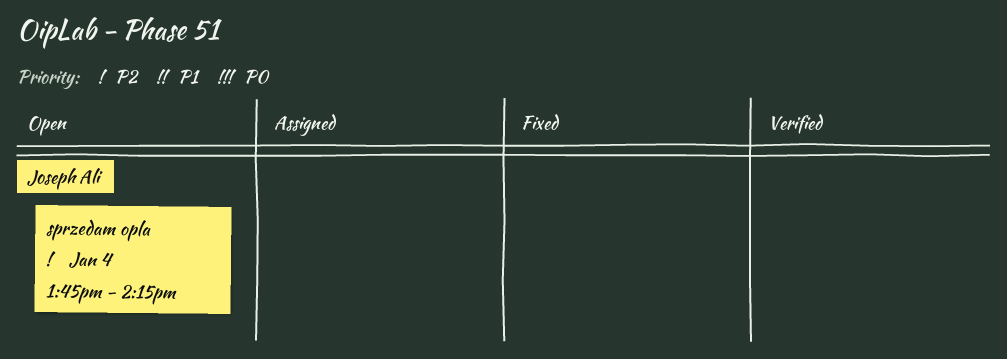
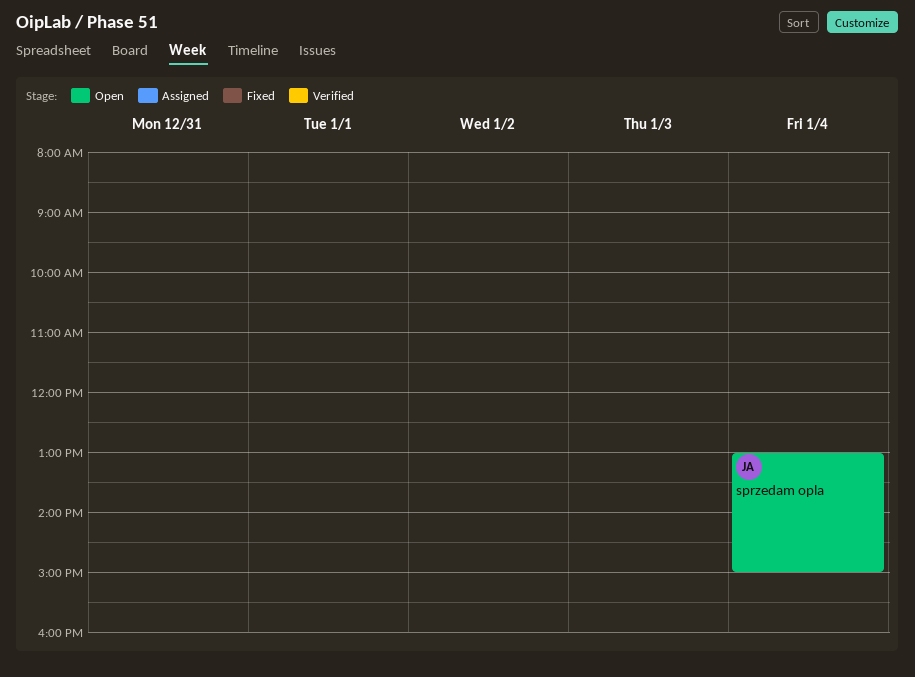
sprzedam opla, begins: 13:45 -> 13:00
sprzedam opla, ends: 14:15 -> 15:00

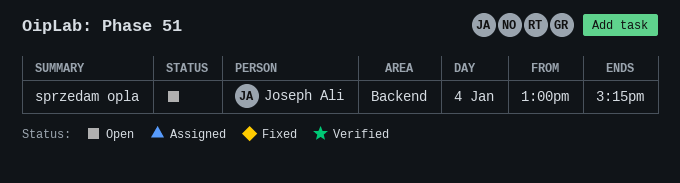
sprzedam opla, ends: 15:00 -> 15:15

